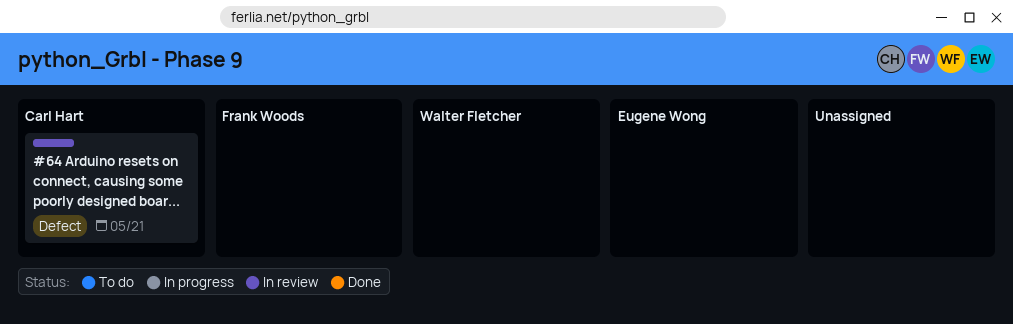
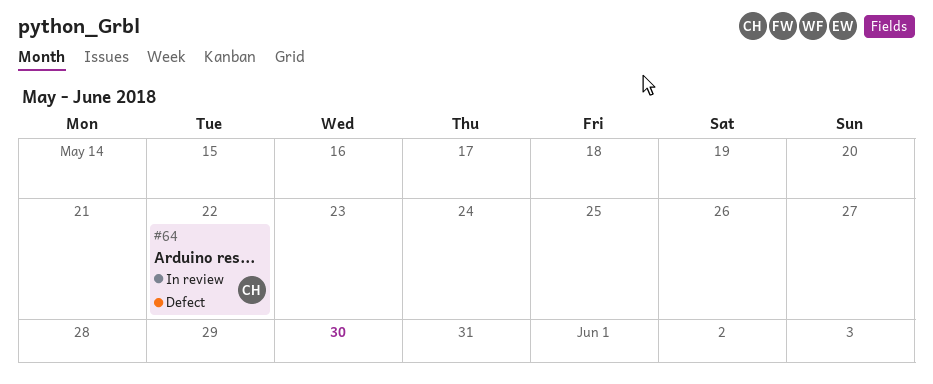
#64, due: May 21 -> May 22

